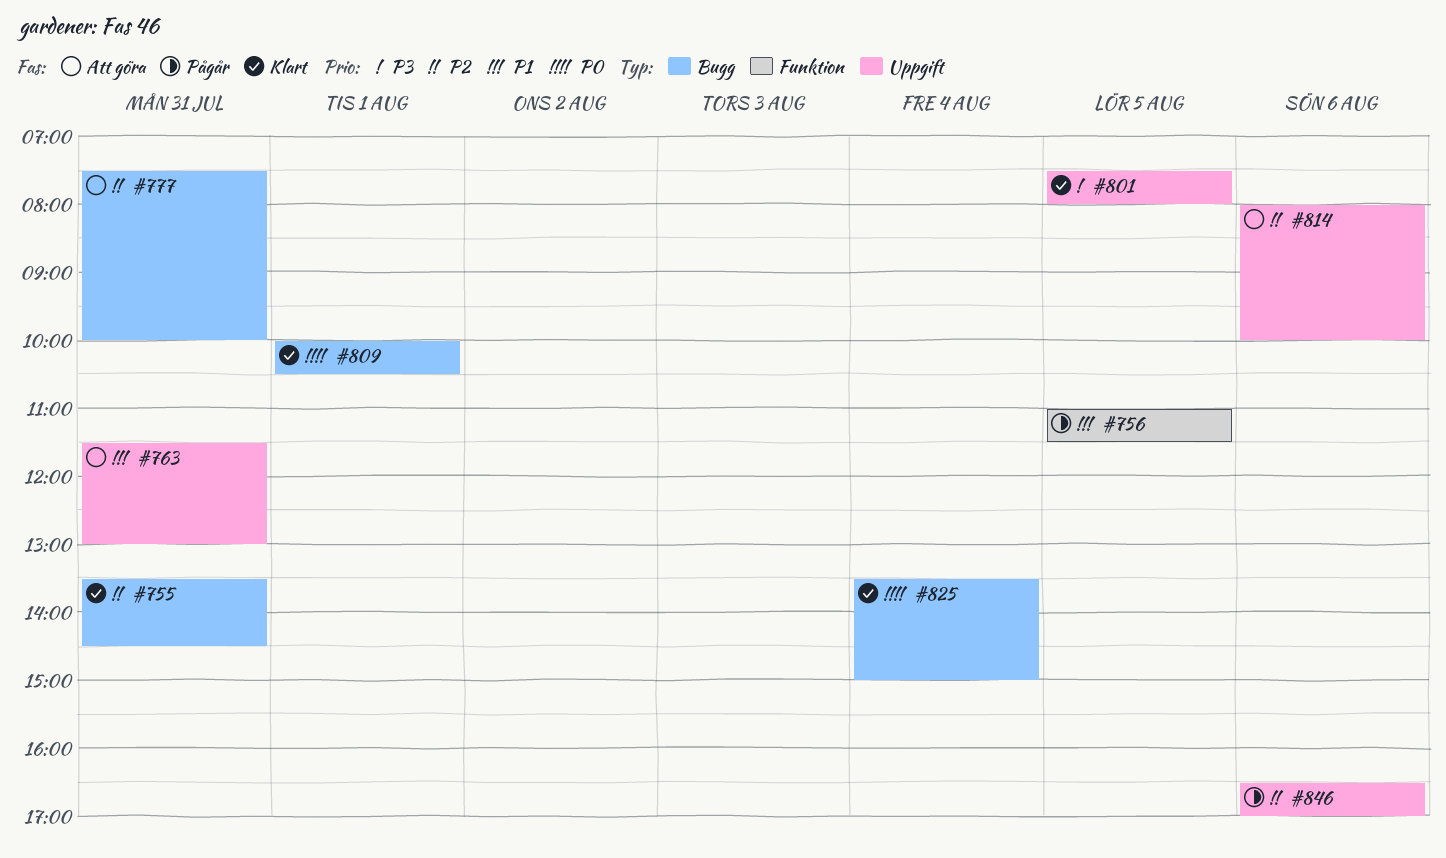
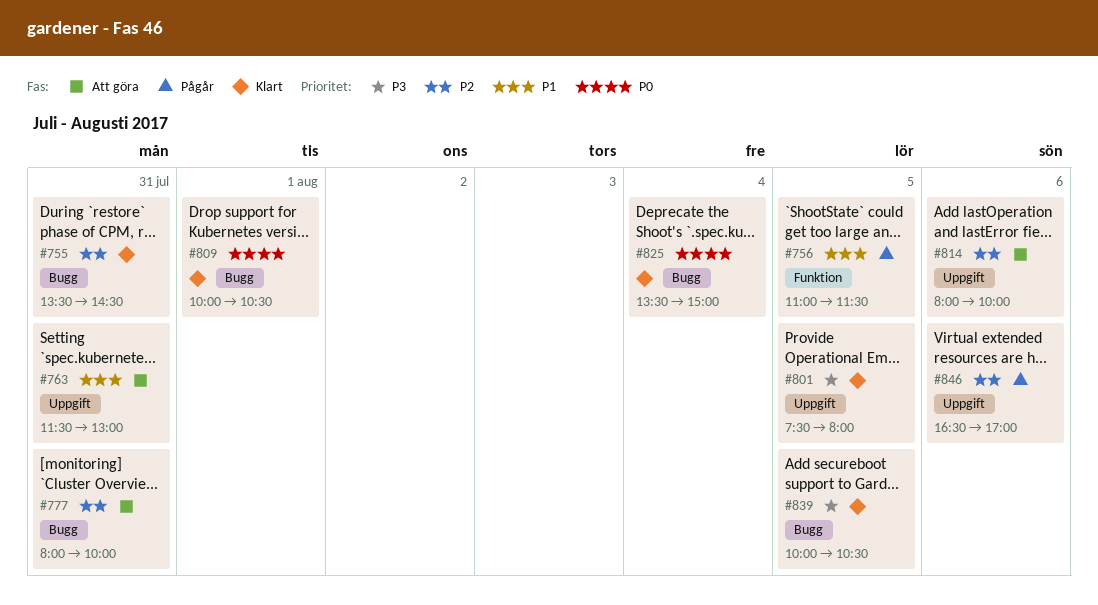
#777, begins: 07:30 -> 08:00
#839: none -> present

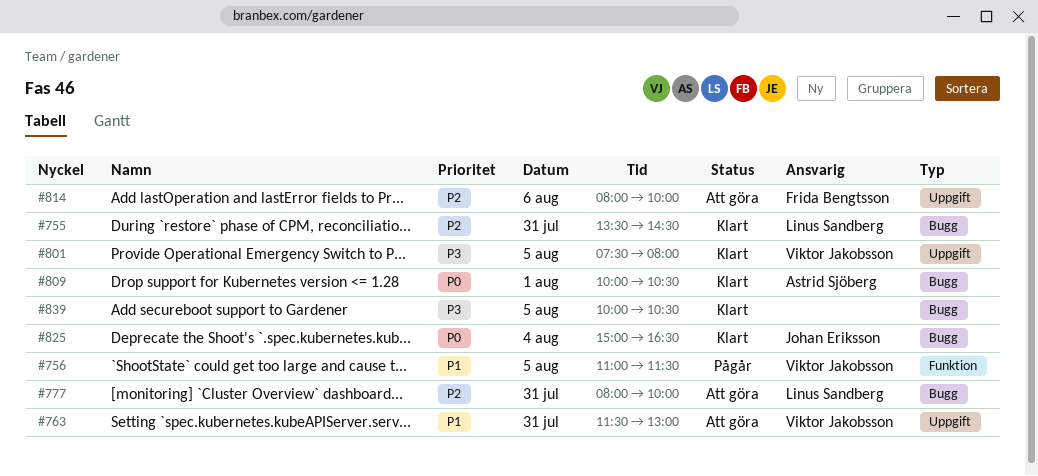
#825, begins: 13:30 -> 15:00
#825, ends: 15:00 -> 16:30
#846: present -> none

